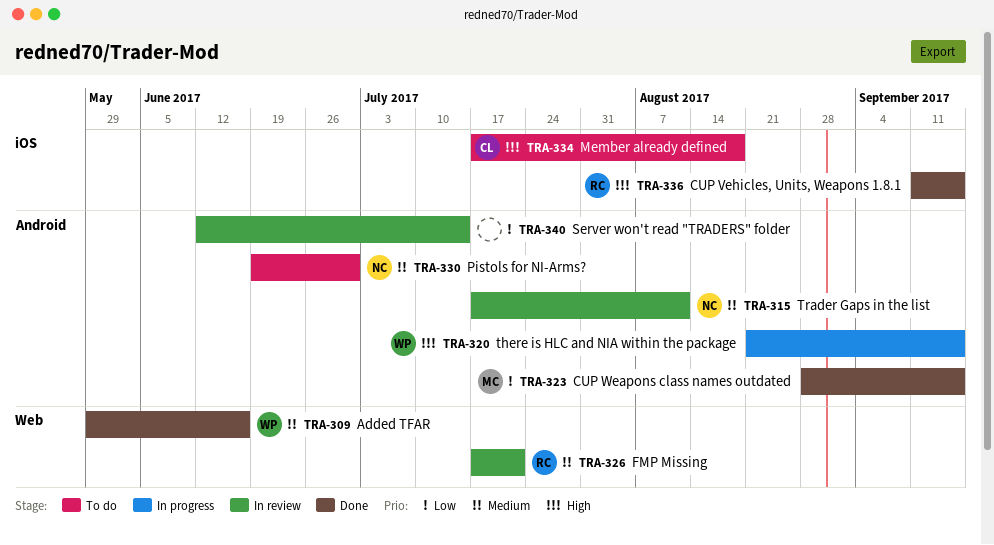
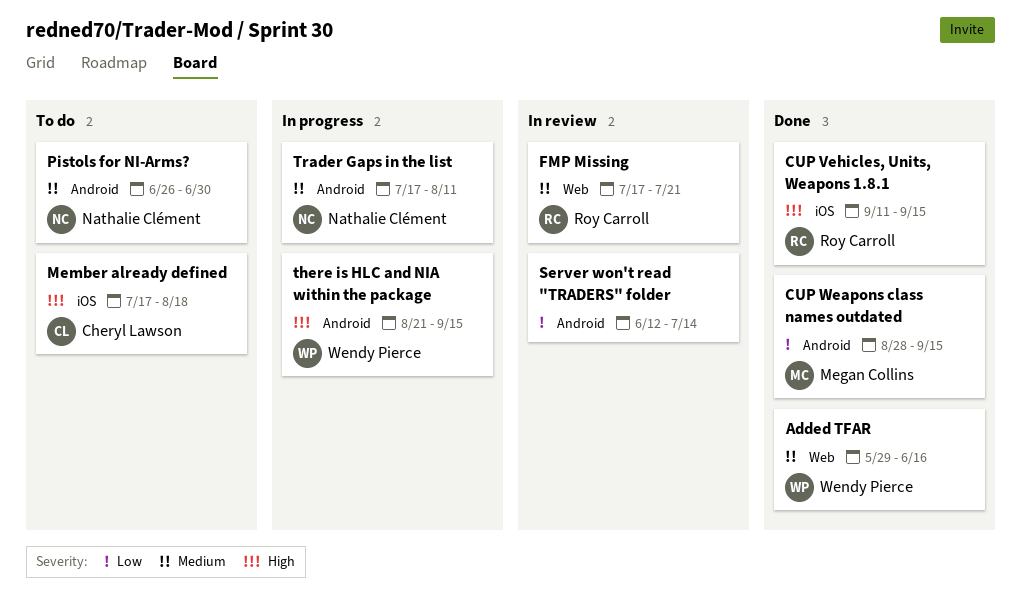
Pistols for NI-Arms?, start: Jun 19 -> Jun 26
Trader Gaps in the list, status: In review -> In progress

